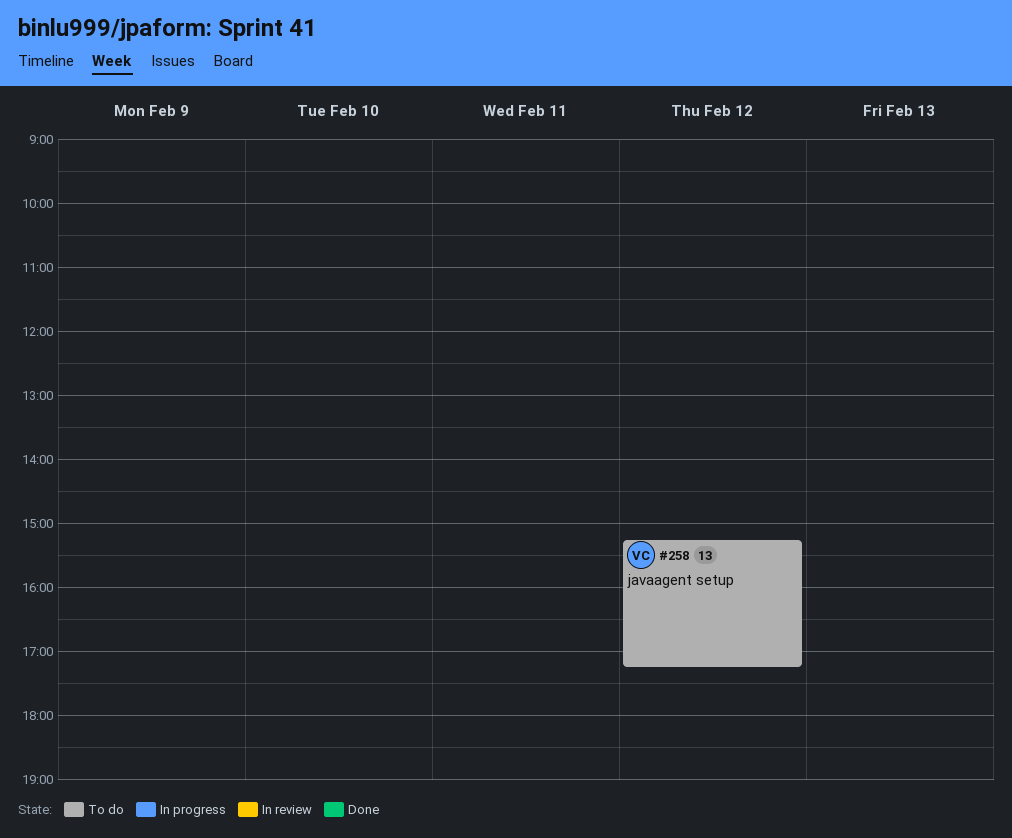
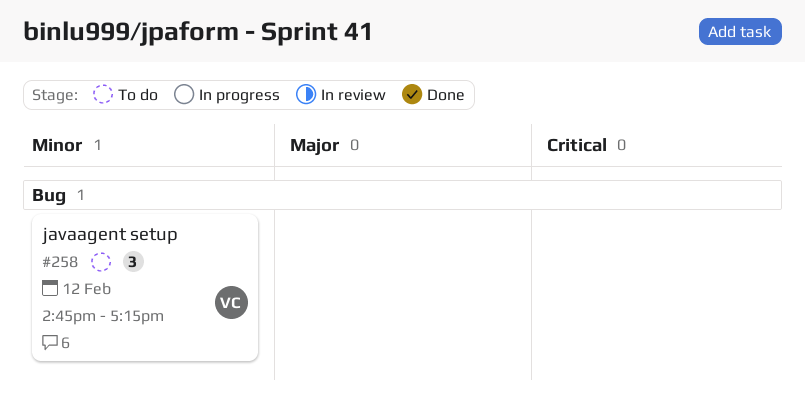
#258, estimate: 13 -> 3
#258, begins: 15:15 -> 14:45

